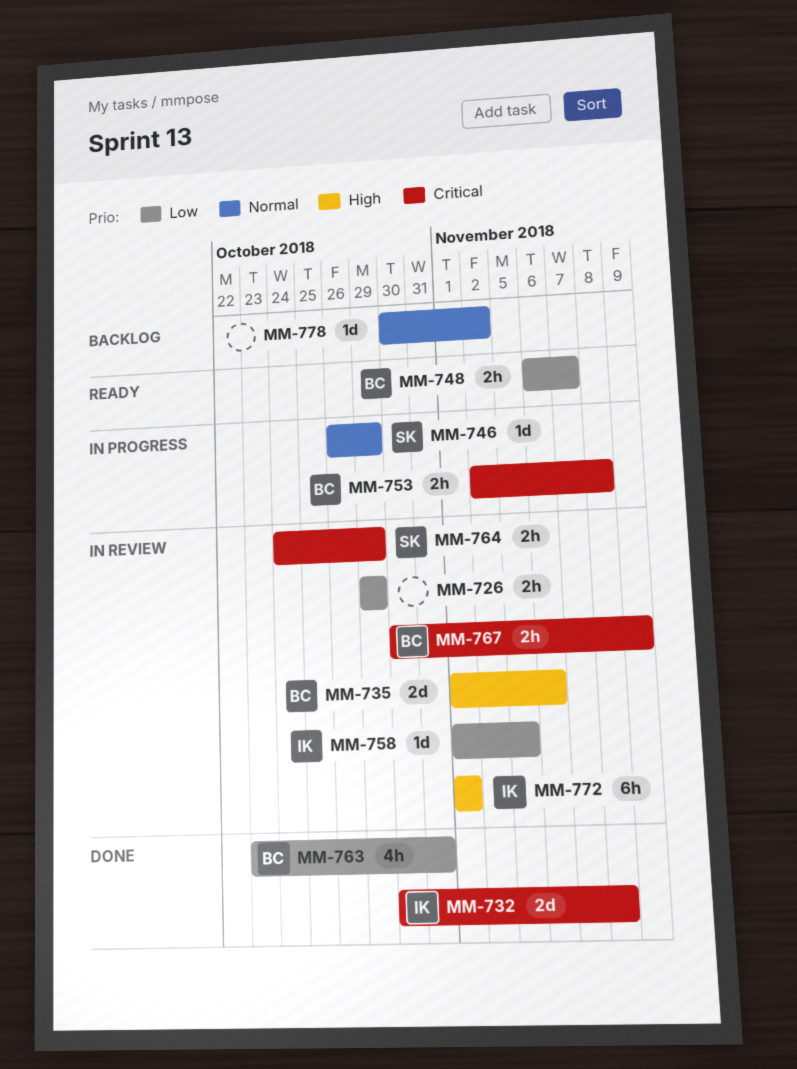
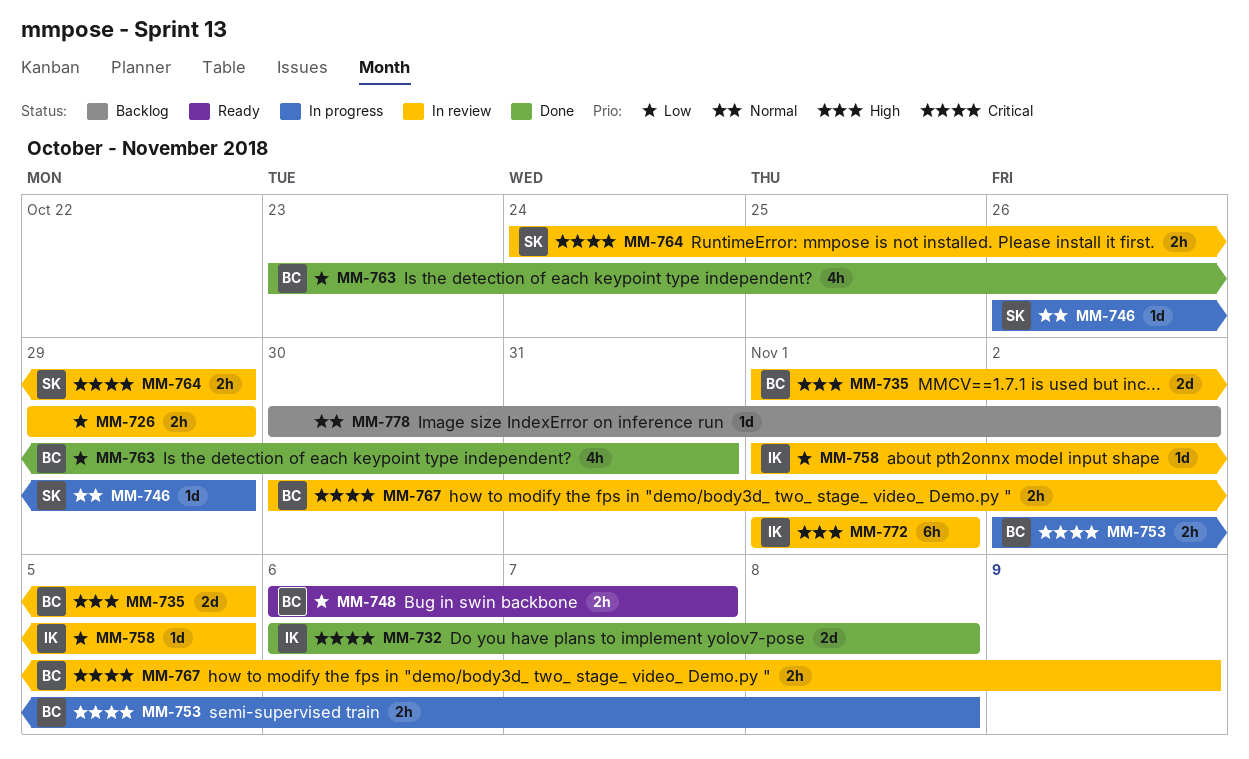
MM-732, start: Oct 30 -> Nov 6
MM-735, due: Nov 6 -> Nov 5

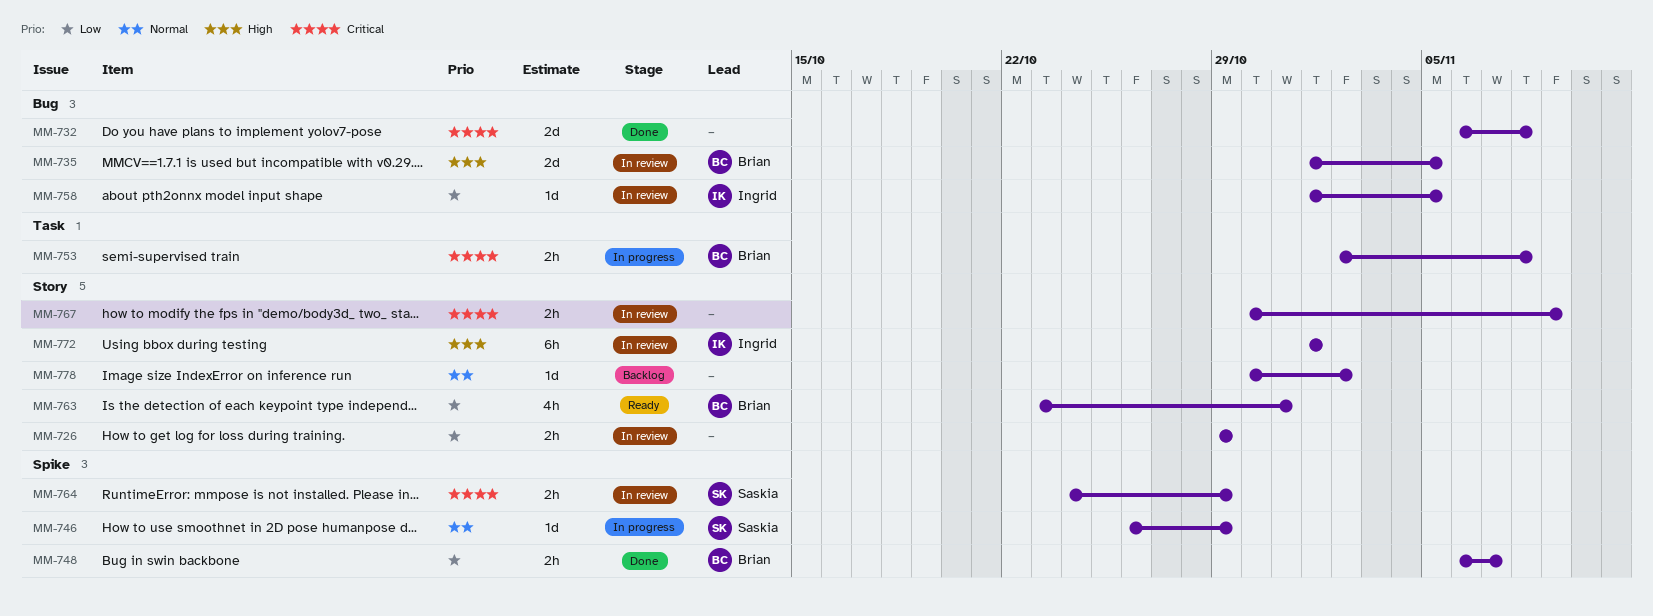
MM-732, owner: Ingrid -> none
MM-748, status: Ready -> Done
MM-763, status: Done -> Ready
MM-767, owner: Brian -> none

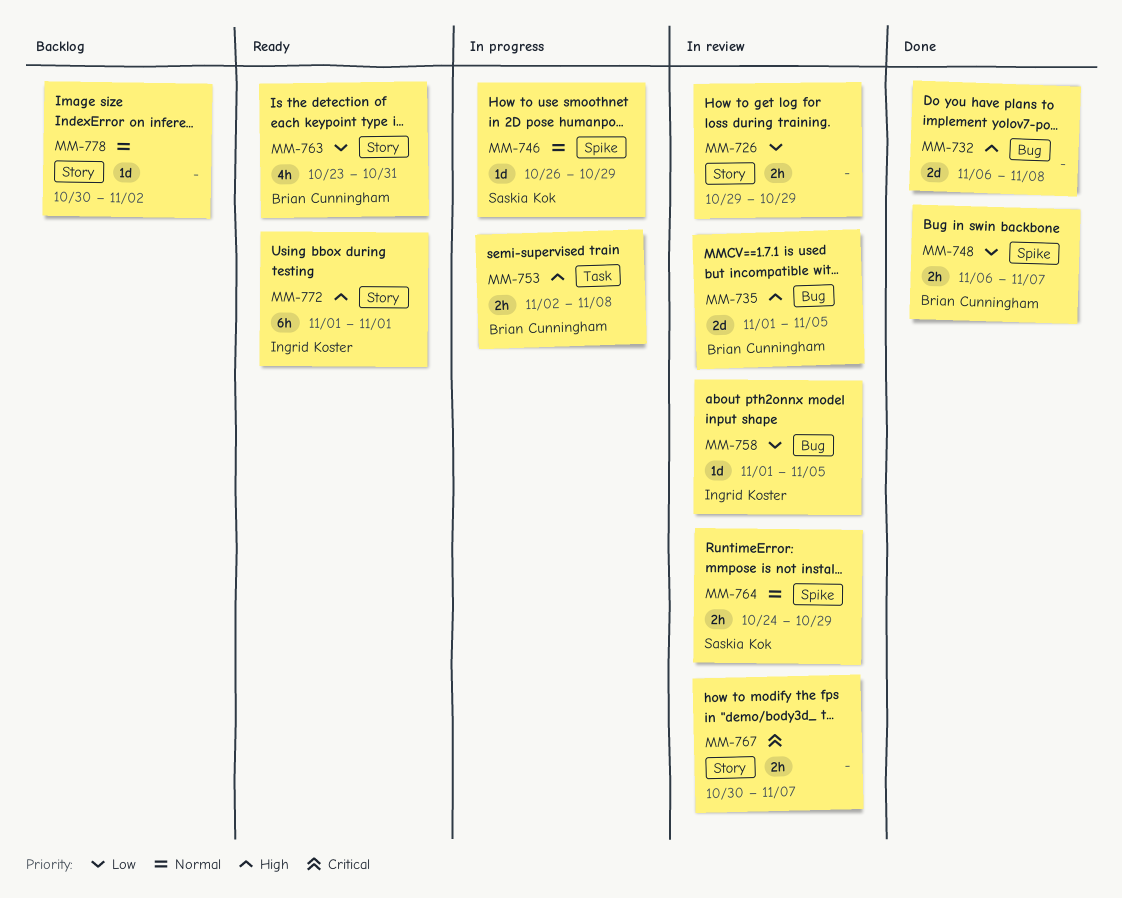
MM-732, priority: Critical -> High
MM-753, priority: Critical -> High
MM-764, priority: Critical -> Normal
MM-767, due: Nov 9 -> Nov 7
MM-772, status: In review -> Ready

